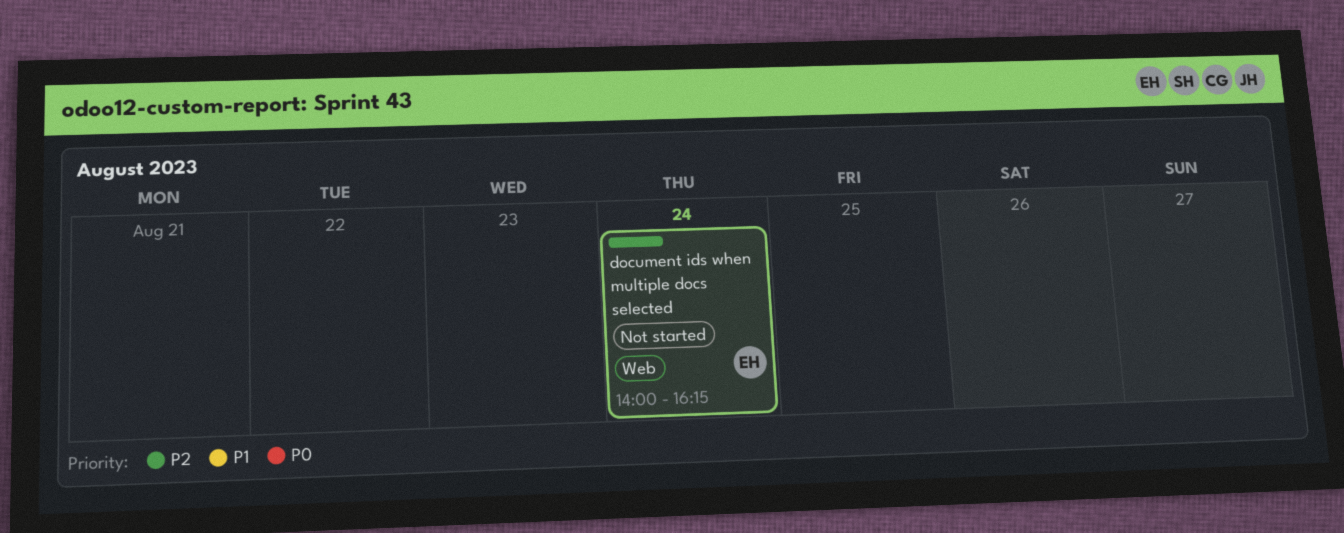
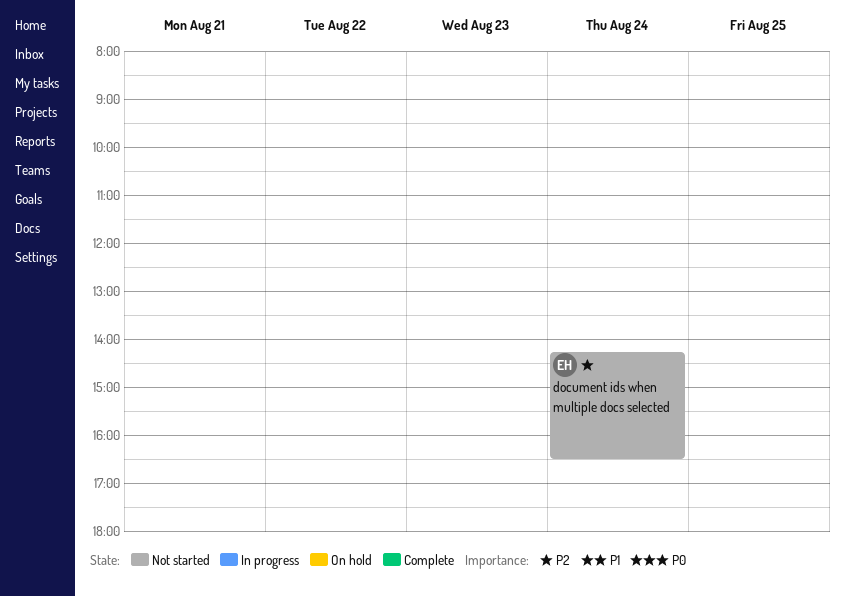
document ids when multiple docs selected, begins: 14:00 -> 14:15
document ids when multiple docs selected, ends: 16:15 -> 16:30

